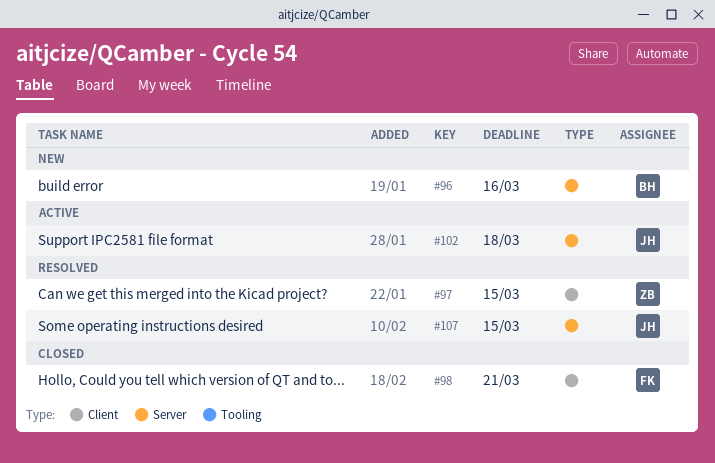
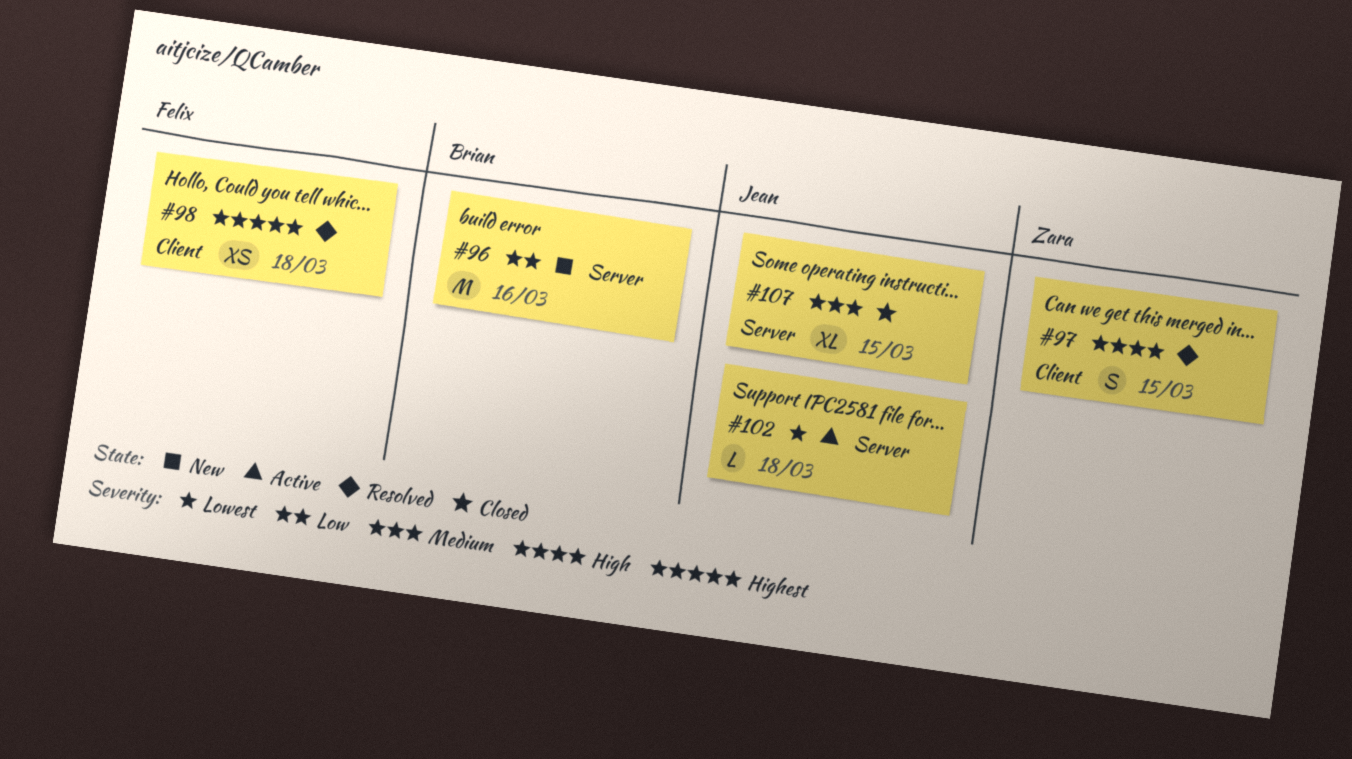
#98, status: Closed -> Resolved
#98, due: Mar 21 -> Mar 18
#107, status: Resolved -> Closed

